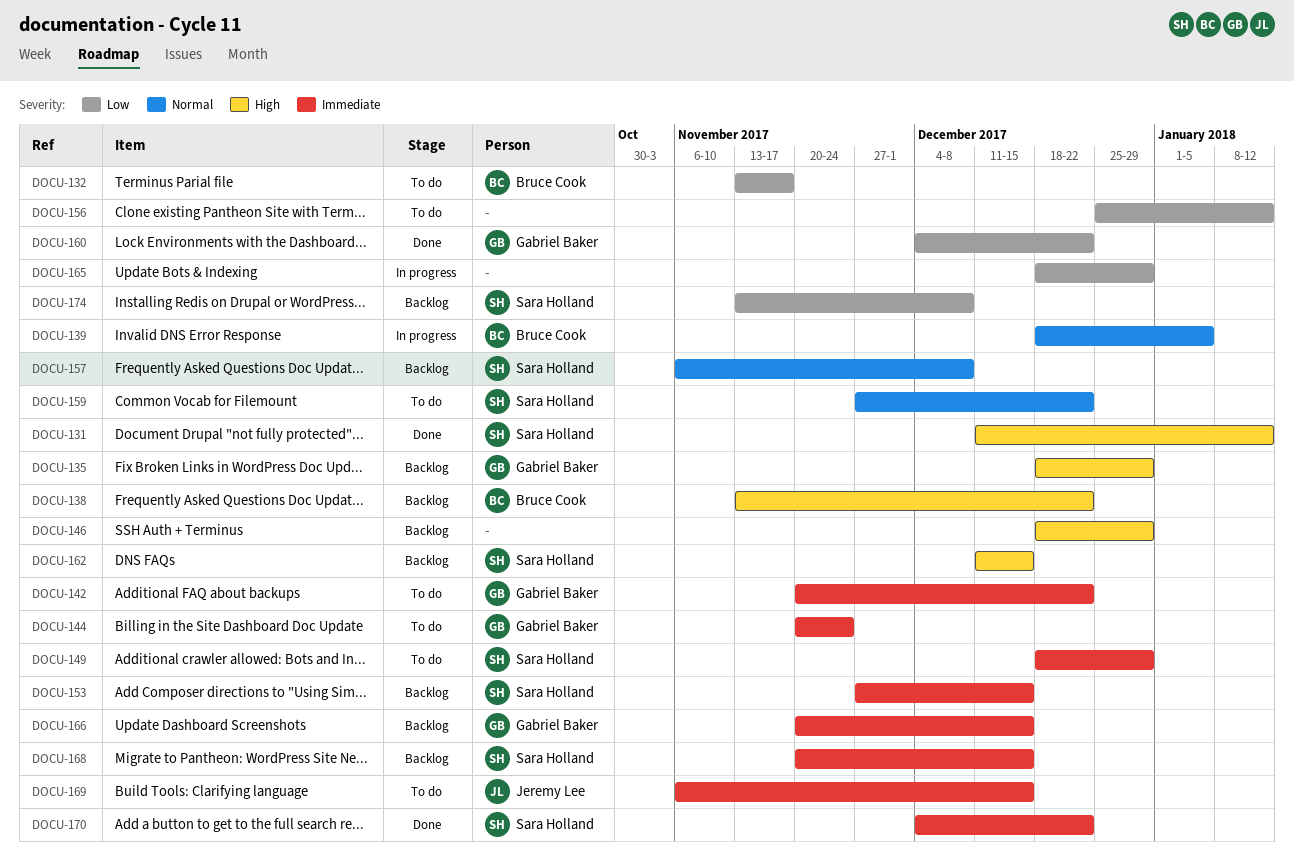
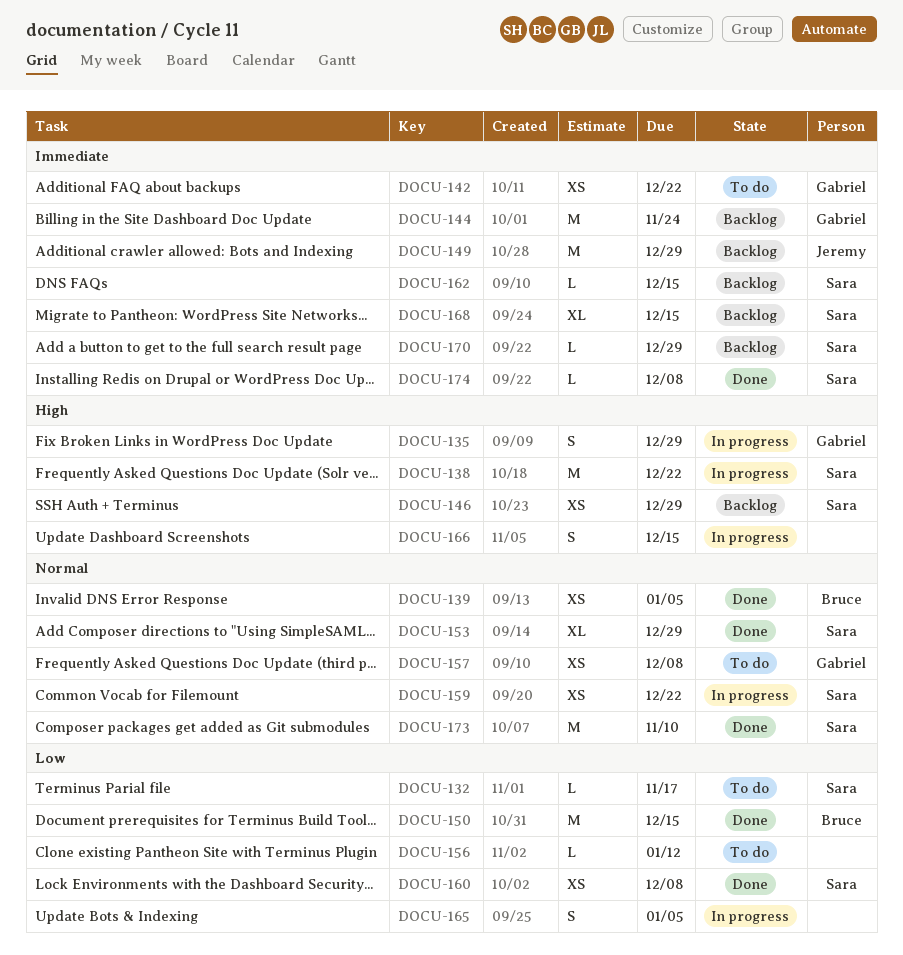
DOCU-131: present -> none
DOCU-132, owner: Bruce Cook -> Sara Holland
DOCU-135, status: Backlog -> In progress
DOCU-138, status: Backlog -> In progress
DOCU-138, owner: Bruce Cook -> Sara Holland
DOCU-139, status: In progress -> Done
DOCU-144, status: To do -> Backlog
DOCU-146, owner: none -> Sara Holland
DOCU-149, status: To do -> Backlog
DOCU-149, owner: Sara Holland -> Jeremy Lee
DOCU-150: none -> present
DOCU-153, status: Backlog -> Done
DOCU-153, priority: Immediate -> Normal
DOCU-153, due: Dec 15 -> Dec 29
DOCU-157, status: Backlog -> To do
DOCU-157, owner: Sara Holland -> Gabriel Baker
DOCU-159, status: To do -> In progress
DOCU-160, owner: Gabriel Baker -> Sara Holland
DOCU-160, due: Dec 22 -> Dec 8
DOCU-162, priority: High -> Immediate
DOCU-165, due: Dec 29 -> Jan 5
DOCU-166, status: Backlog -> In progress
DOCU-166, owner: Gabriel Baker -> none
DOCU-166, priority: Immediate -> High
DOCU-169: present -> none
DOCU-170, status: Done -> Backlog
DOCU-170, due: Dec 22 -> Dec 29
DOCU-173: none -> present
DOCU-174, status: Backlog -> Done
DOCU-174, priority: Low -> Immediate

